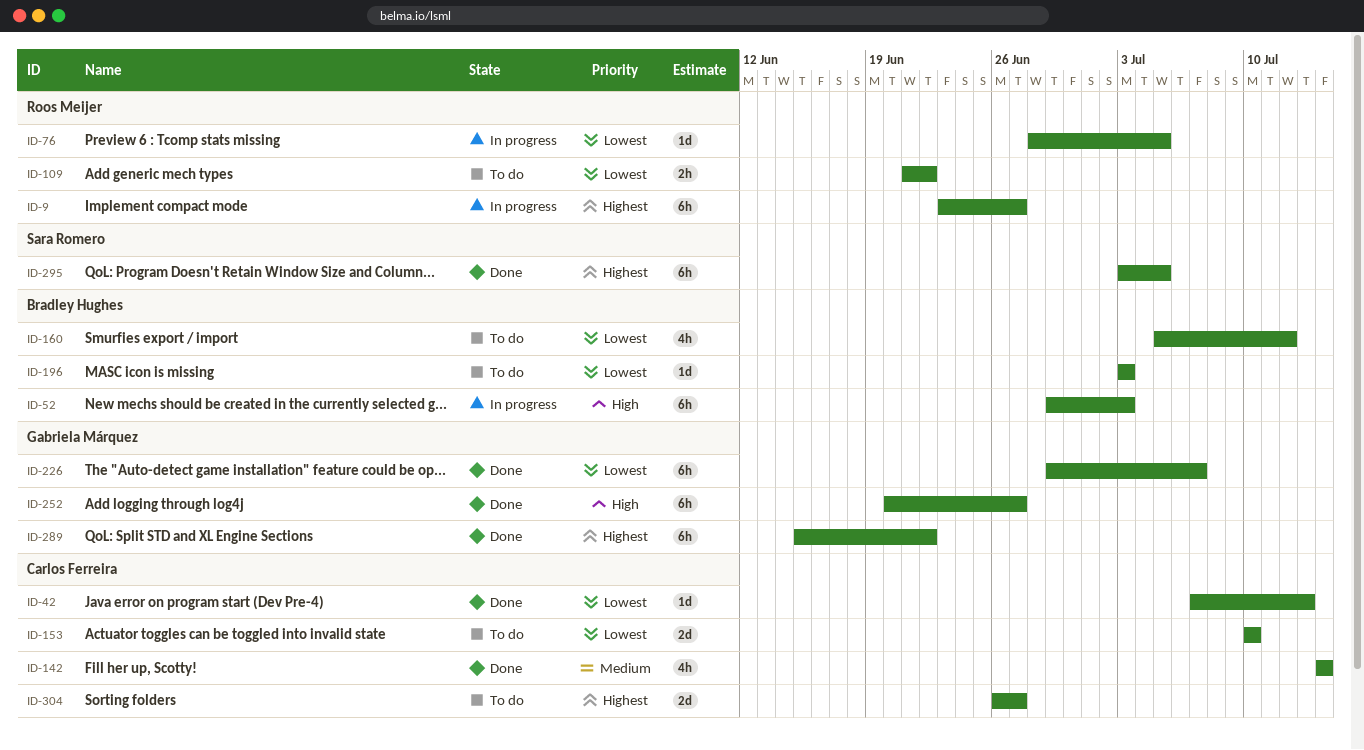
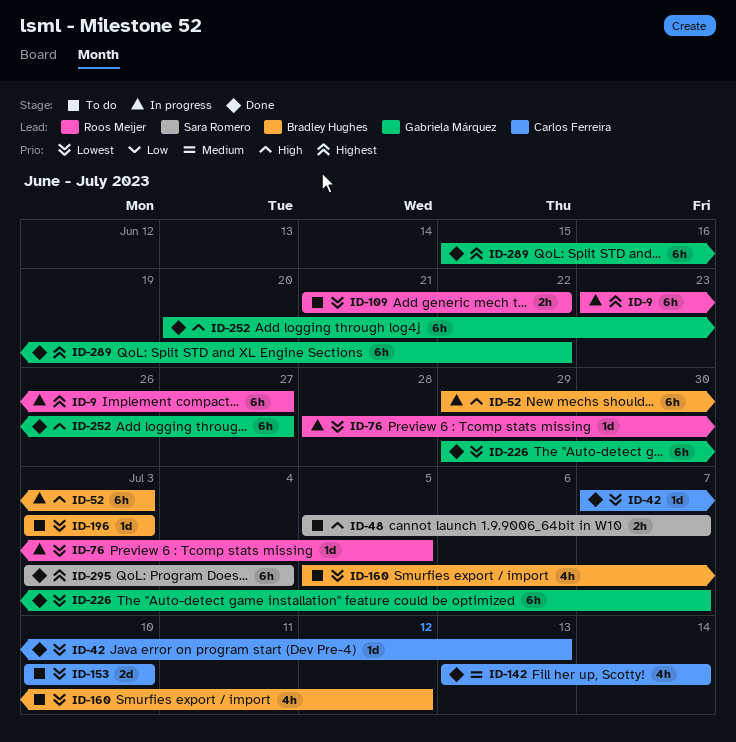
ID-48: none -> present
ID-142, start: Jul 14 -> Jul 13
ID-295, due: Jul 5 -> Jul 4
ID-304: present -> none

